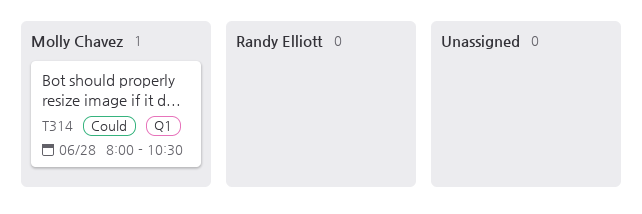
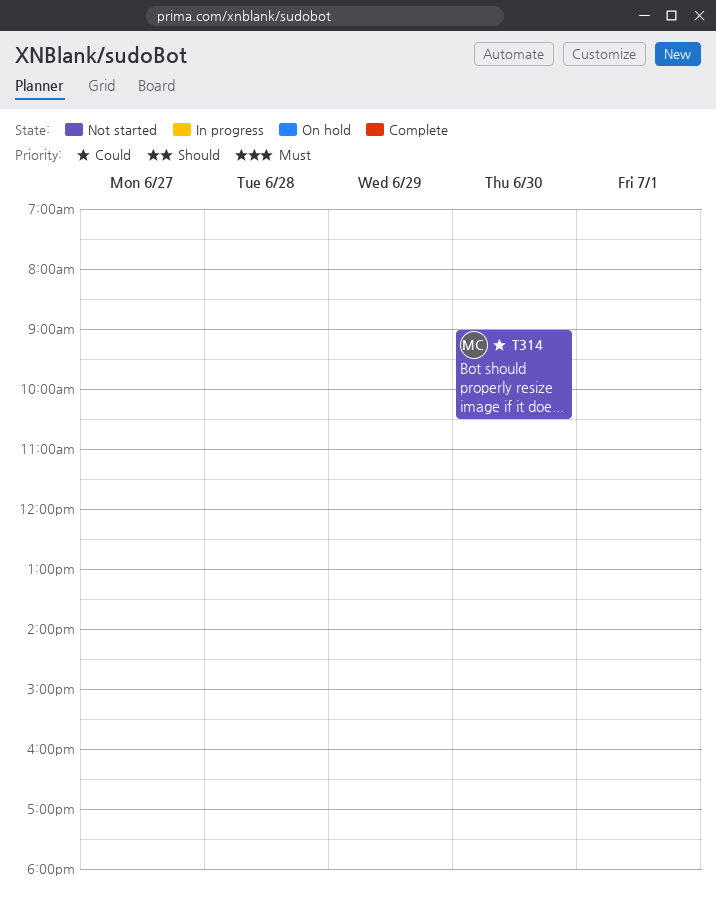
T314, day: Jun 28 -> Jun 30
T314, begins: 08:00 -> 09:00

